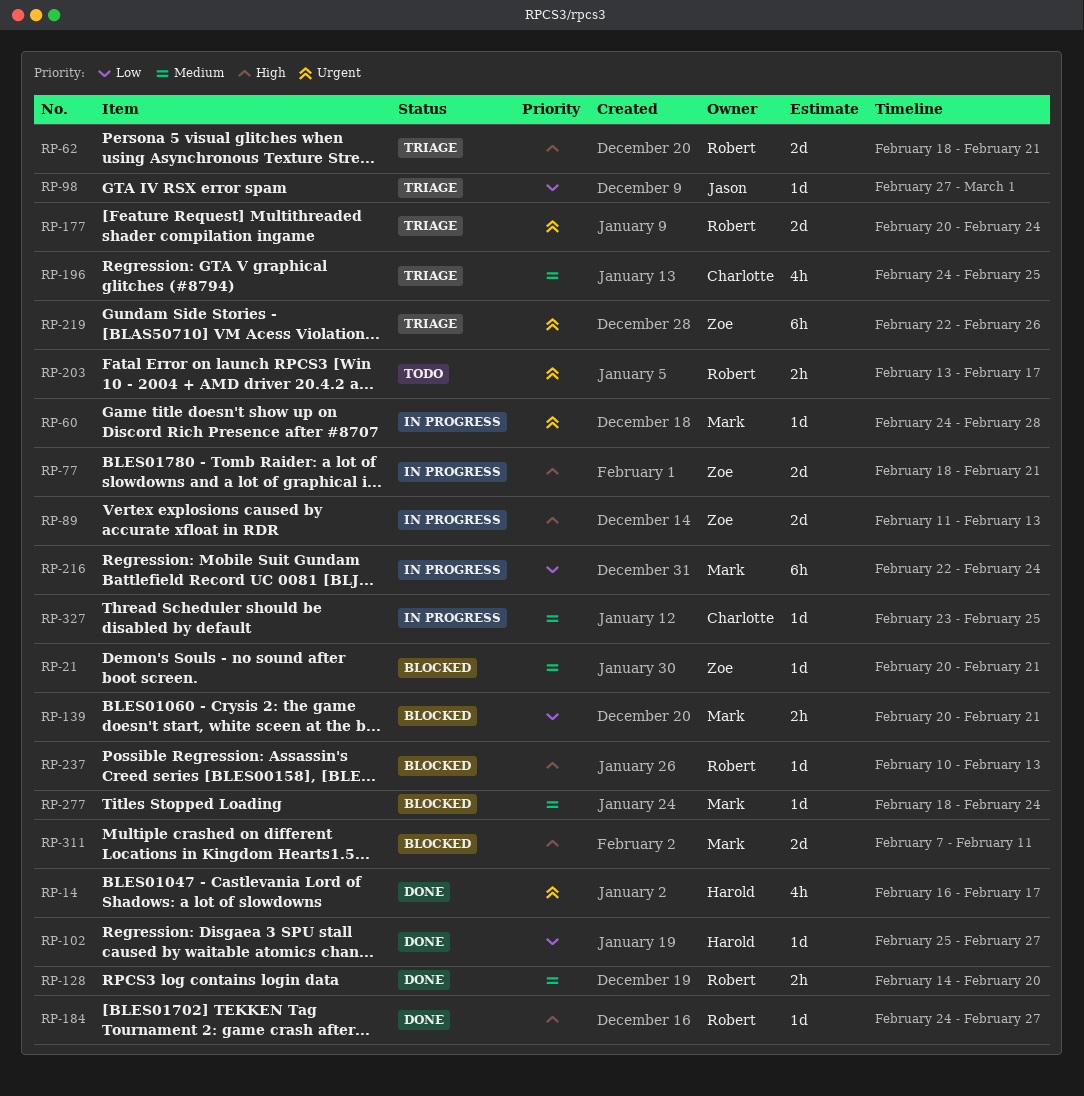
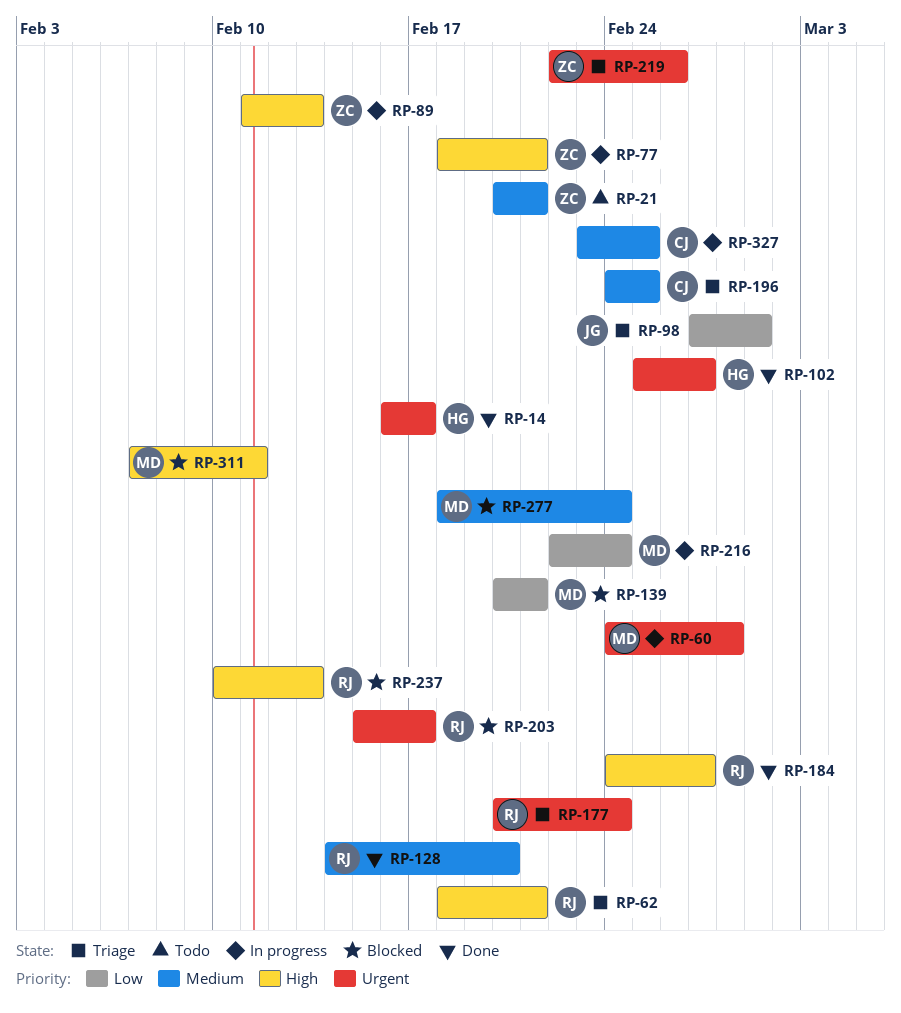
RP-21, status: Blocked -> Todo
RP-102, priority: Low -> Urgent
RP-203, status: Todo -> Blocked
RP-203, start: Feb 13 -> Feb 15

